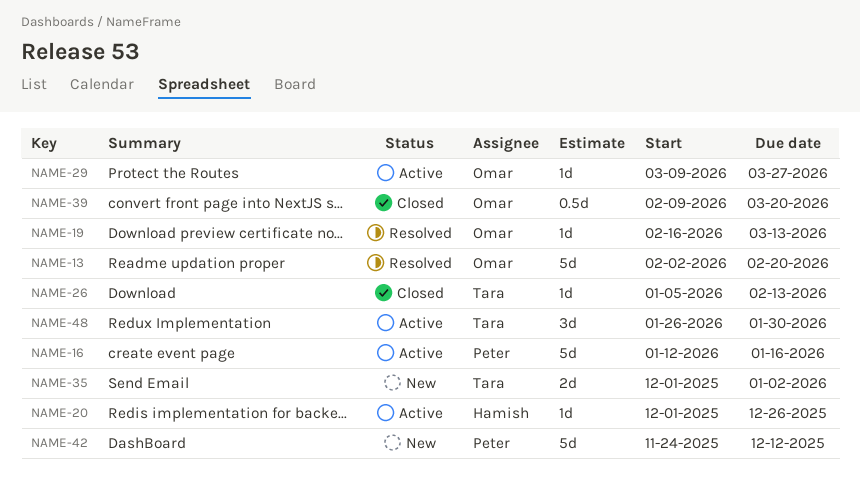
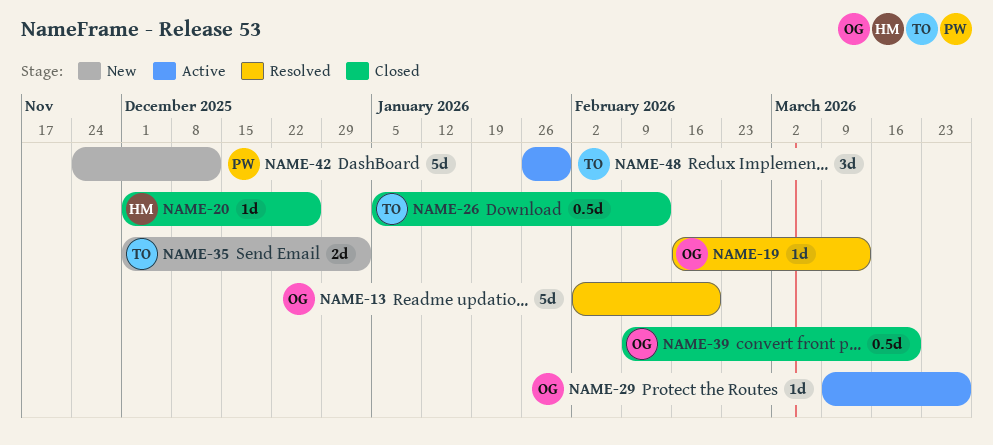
NAME-16: present -> none
NAME-20, status: Active -> Closed
NAME-26, estimate: 1d -> 0.5d

